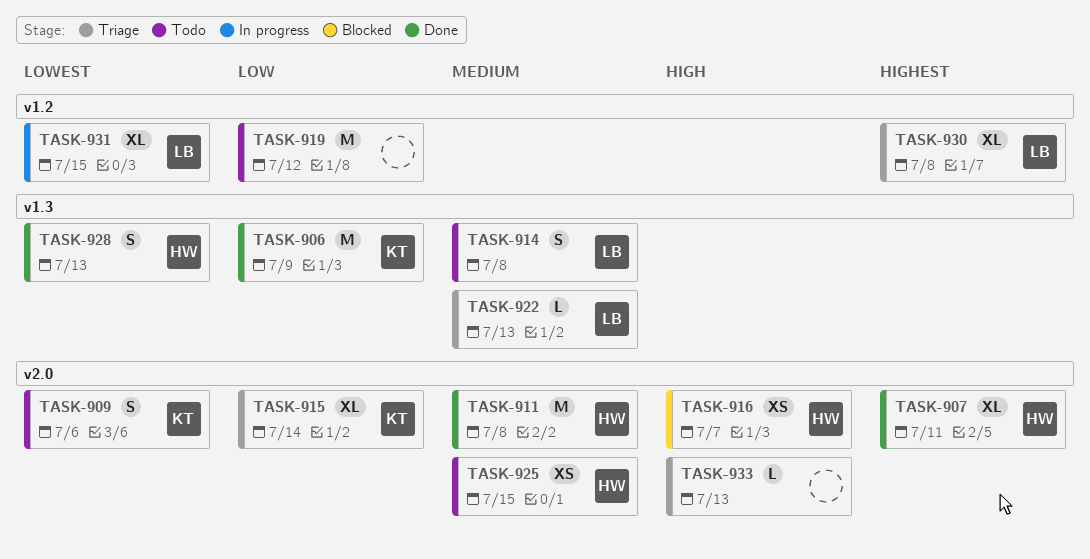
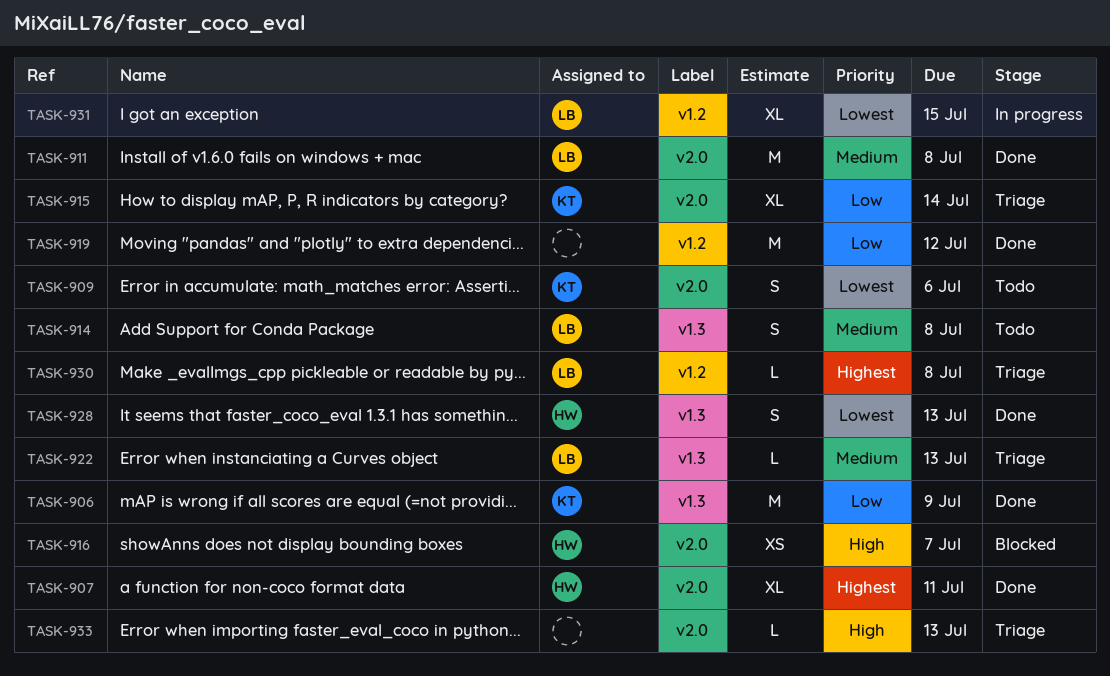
TASK-911, owner: HW -> LB
TASK-919, status: Todo -> Done
TASK-925: present -> none
TASK-930, estimate: XL -> L

